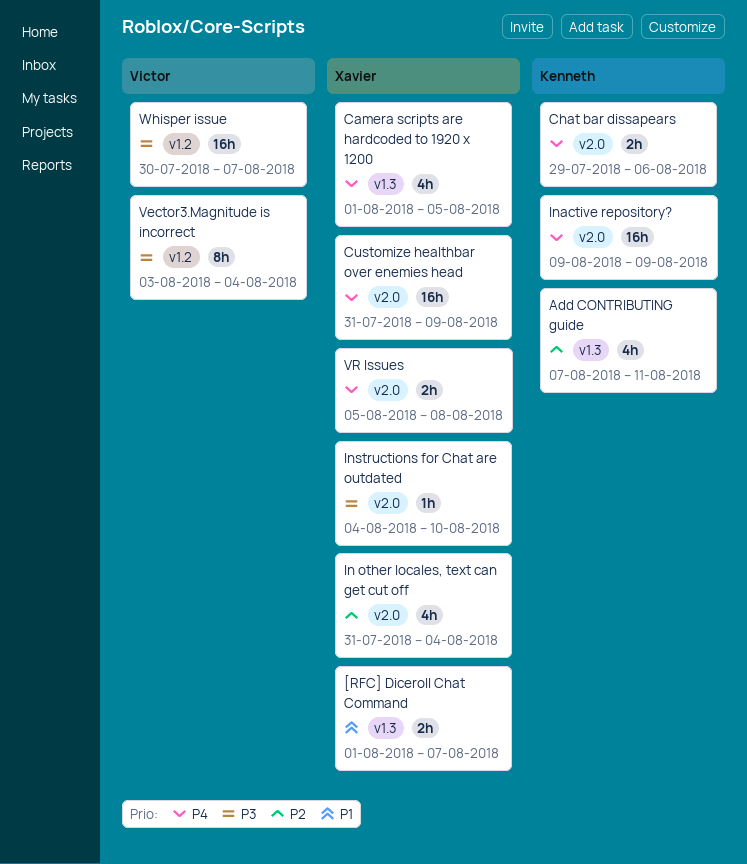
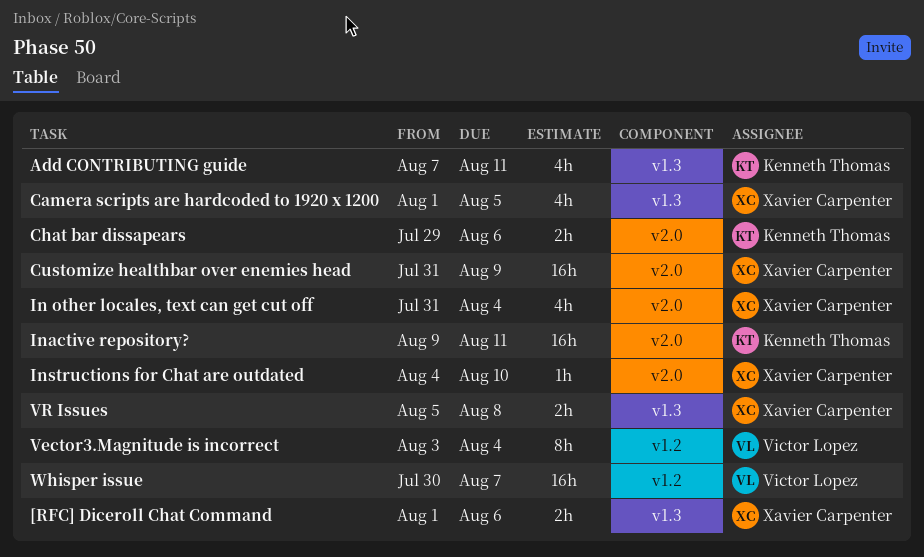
[RFC] Diceroll Chat Command, due: Aug 7 -> Aug 6
Inactive repository?, due: Aug 9 -> Aug 11
VR Issues, label: v2.0 -> v1.3

